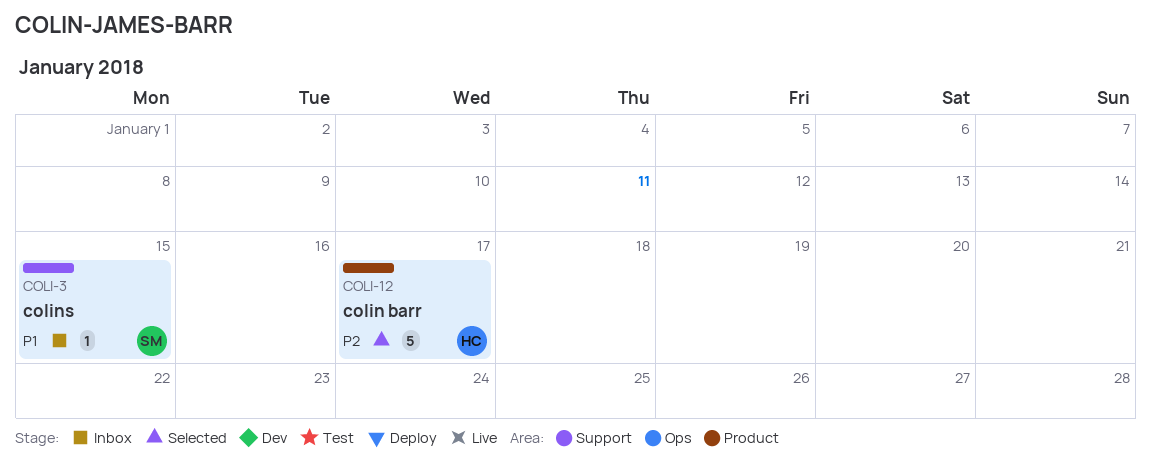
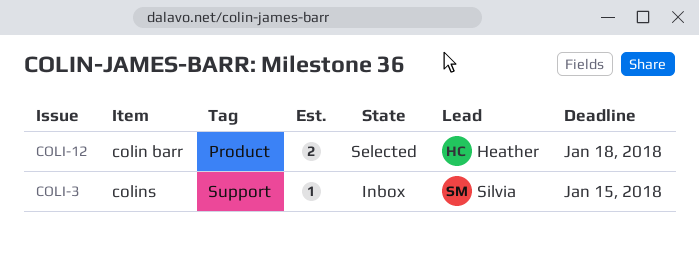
COLI-12, estimate: 5 -> 2
COLI-12, due: Jan 17 -> Jan 18

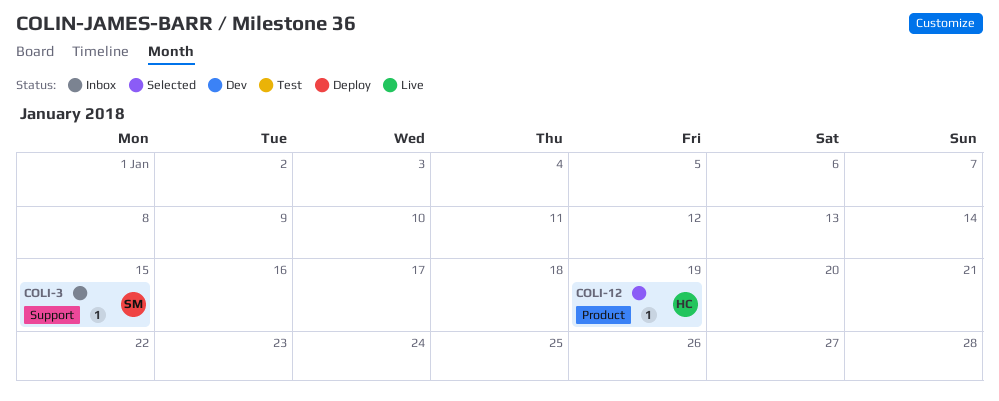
COLI-12, estimate: 2 -> 1
COLI-12, due: Jan 18 -> Jan 19

